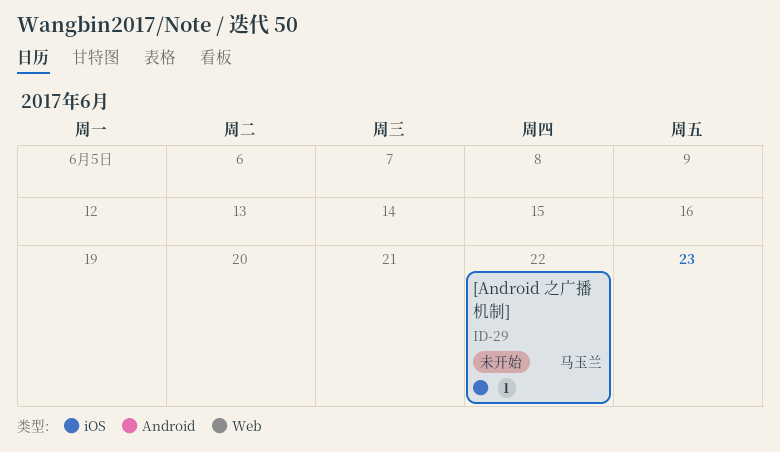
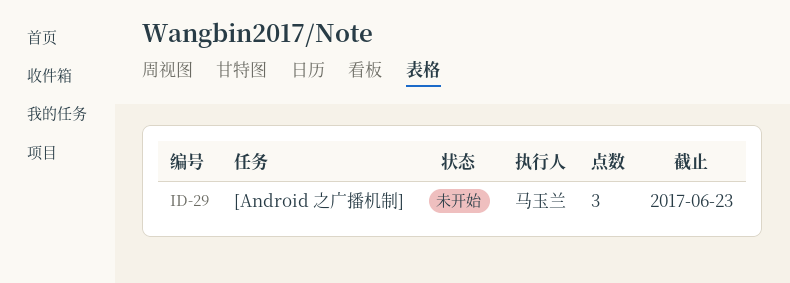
ID-29, estimate: 1 -> 3
ID-29, due: Jun 22 -> Jun 23

